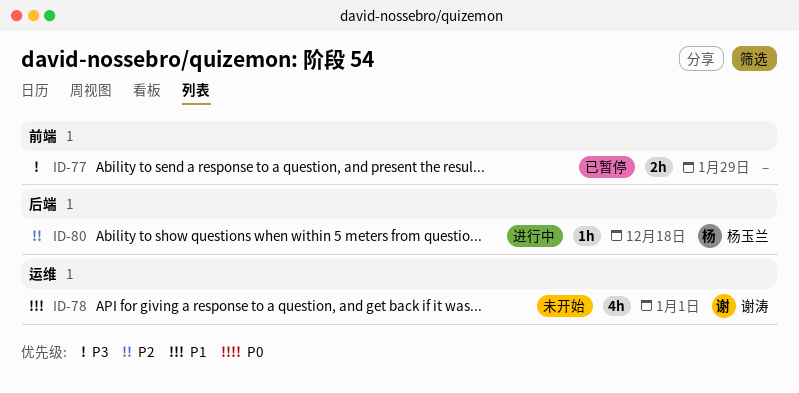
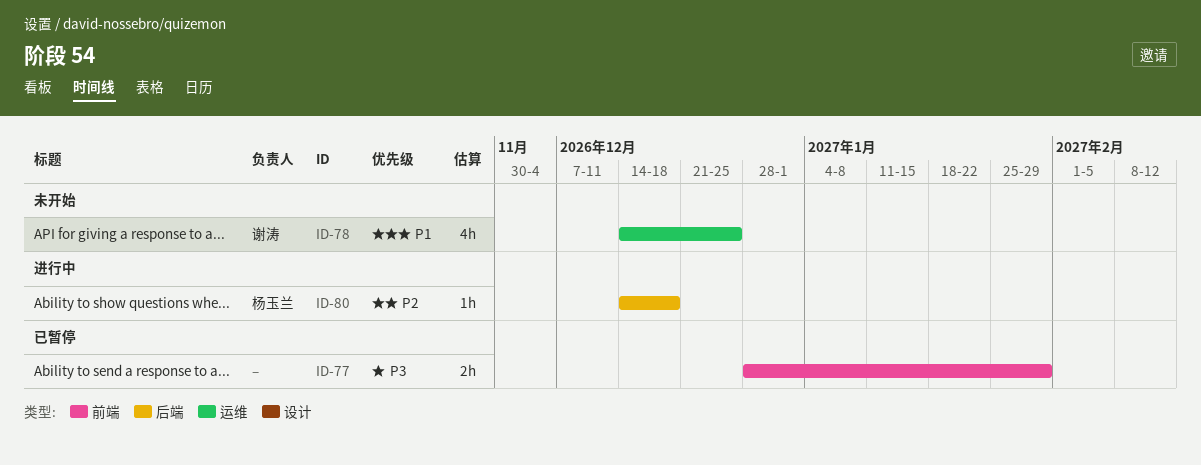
ID-78, due: Jan 1 -> Dec 25

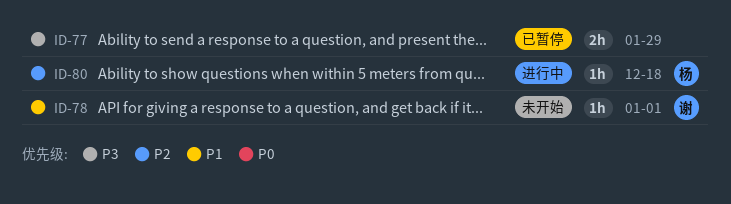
ID-78, estimate: 4h -> 1h
ID-78, due: Dec 25 -> Jan 1

